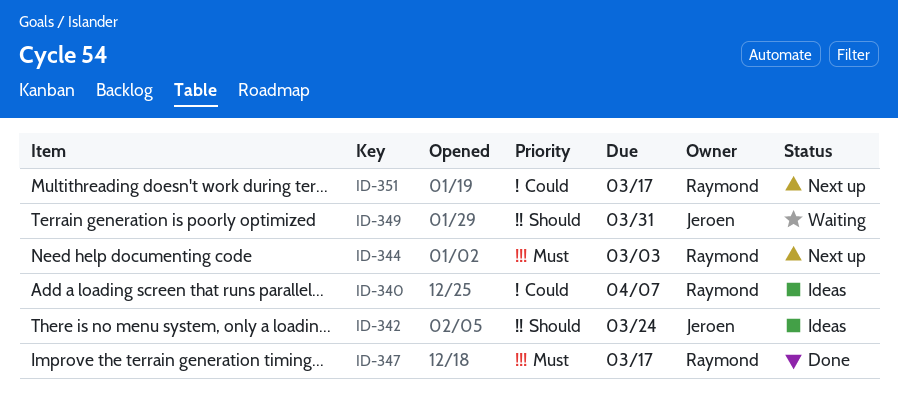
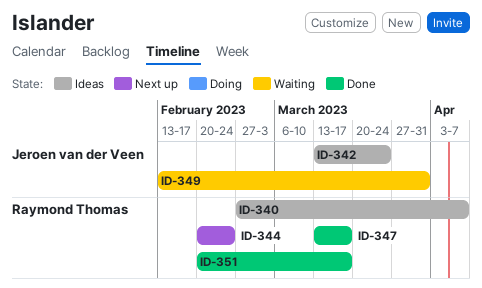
ID-344, due: Mar 3 -> Feb 24
ID-351, status: Next up -> Done

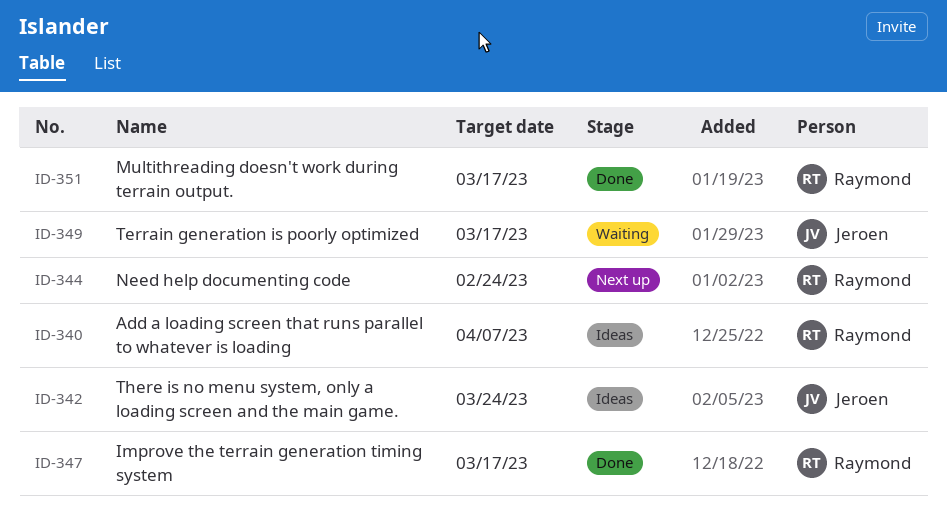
ID-349, due: Mar 31 -> Mar 17

